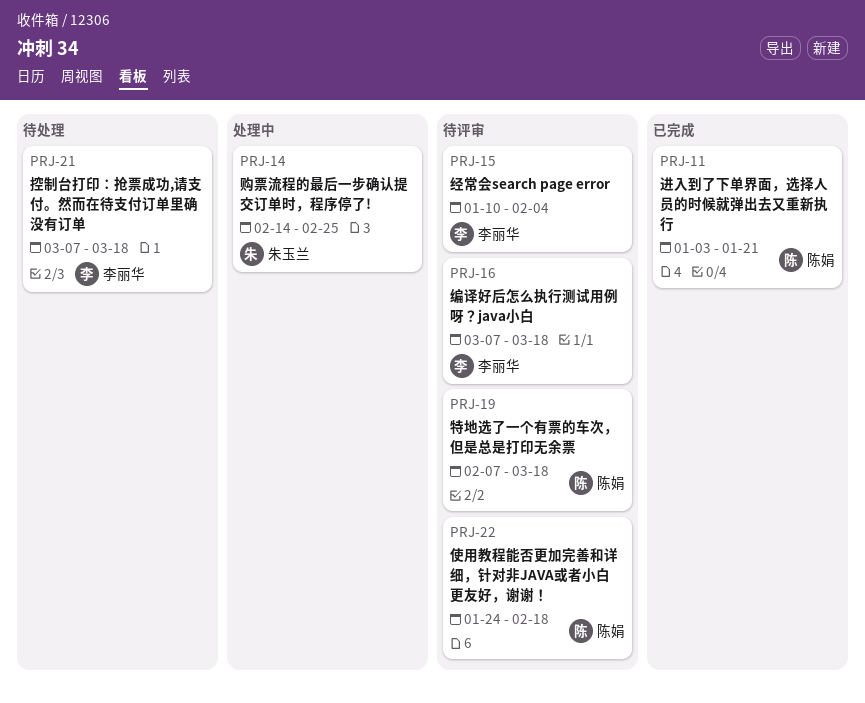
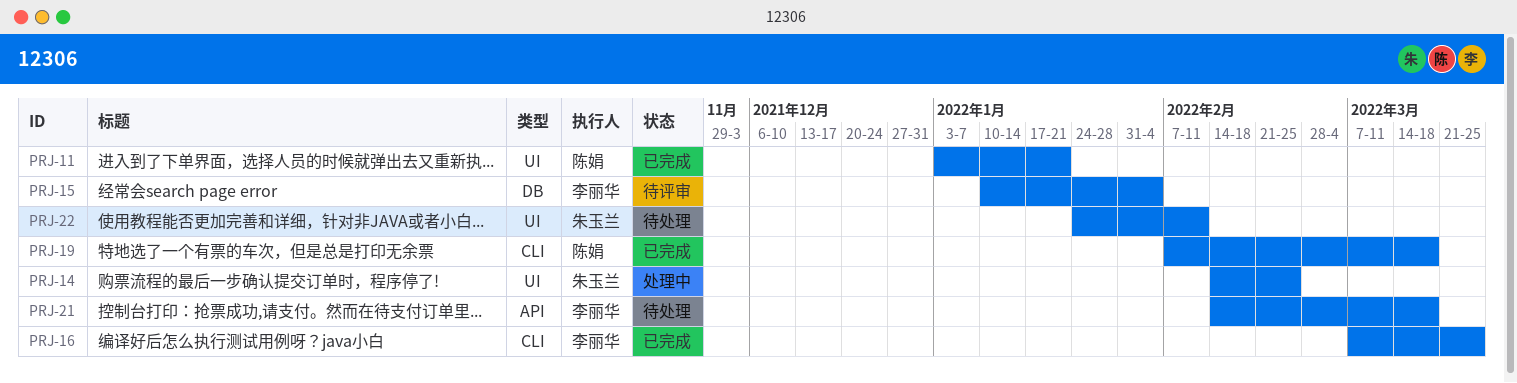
PRJ-16, status: 待评审 -> 已完成
PRJ-16, due: Mar 18 -> Mar 25
PRJ-19, status: 待评审 -> 已完成
PRJ-21, start: Mar 7 -> Feb 14
PRJ-22, status: 待评审 -> 待处理
PRJ-22, owner: 陈娟 -> 朱玉兰
PRJ-22, due: Feb 18 -> Feb 11

